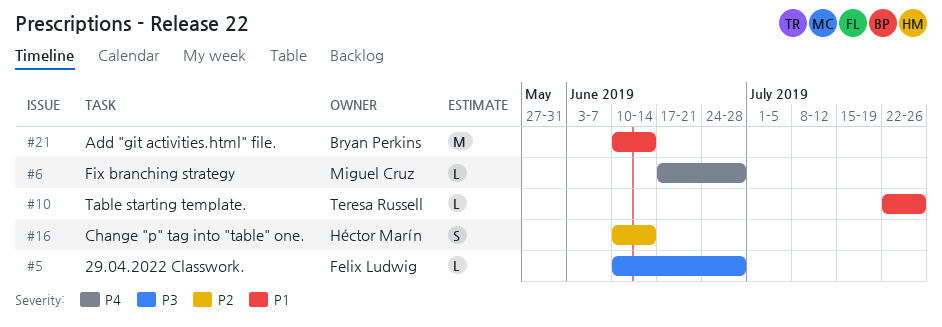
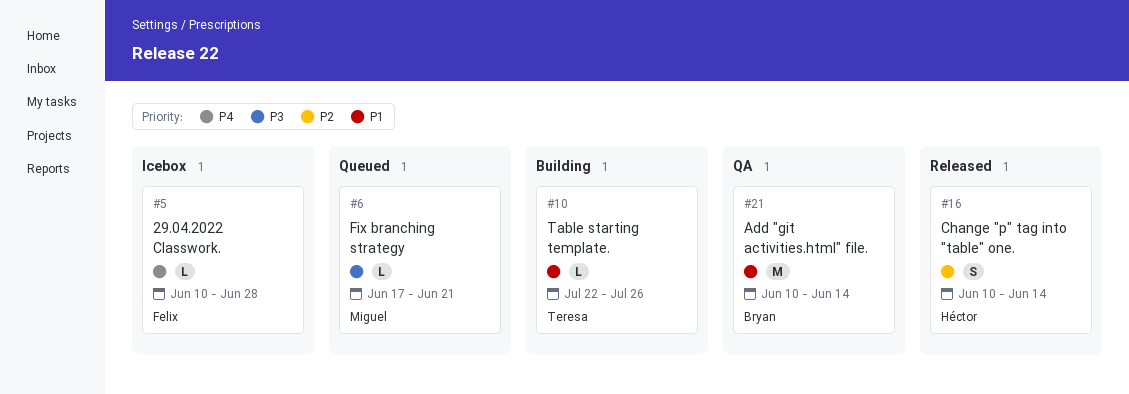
#5, priority: P3 -> P4
#6, priority: P4 -> P3
#6, due: Jun 28 -> Jun 21

